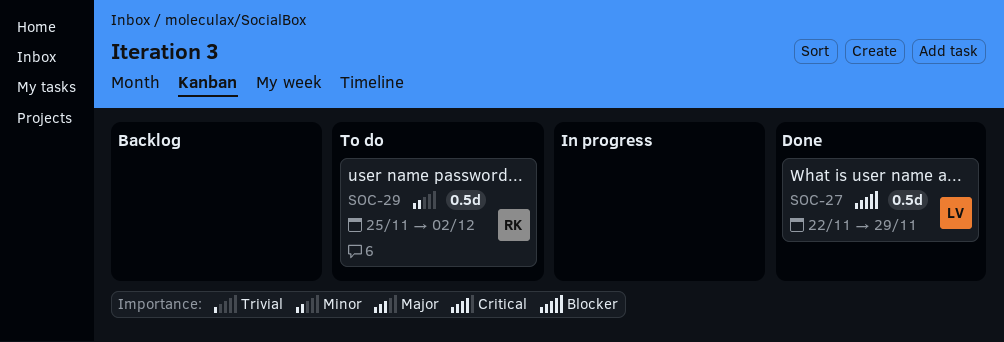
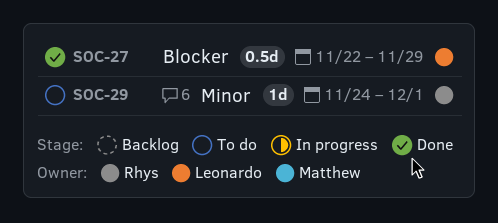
SOC-29, estimate: 0.5d -> 1d
SOC-29, start: Nov 25 -> Nov 24
SOC-29, due: Dec 2 -> Dec 1

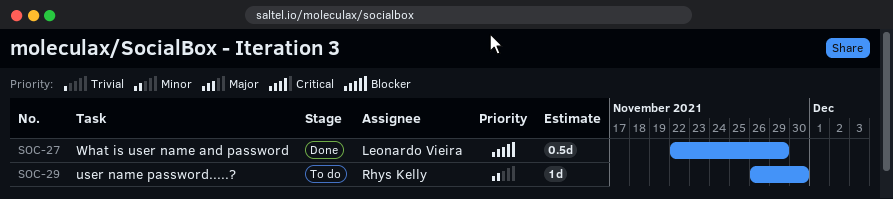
SOC-29, start: Nov 24 -> Nov 26
SOC-29, due: Dec 1 -> Nov 30

